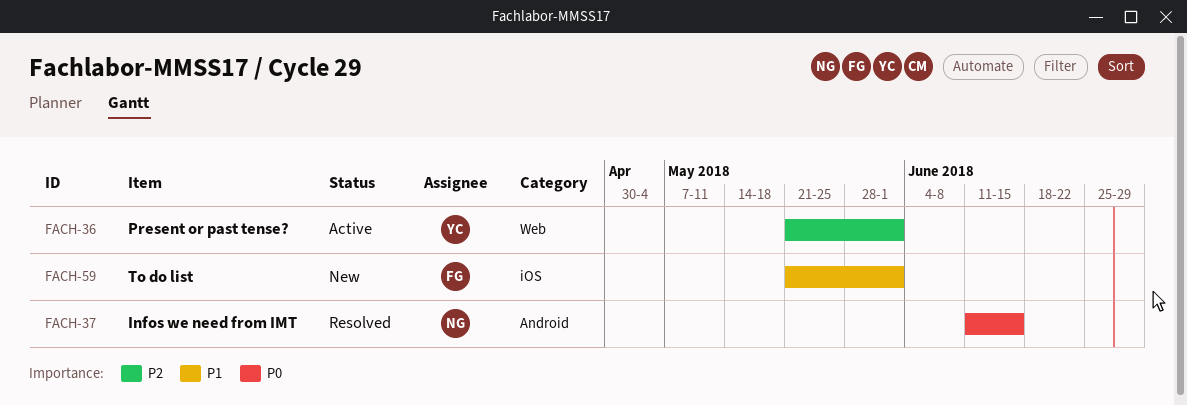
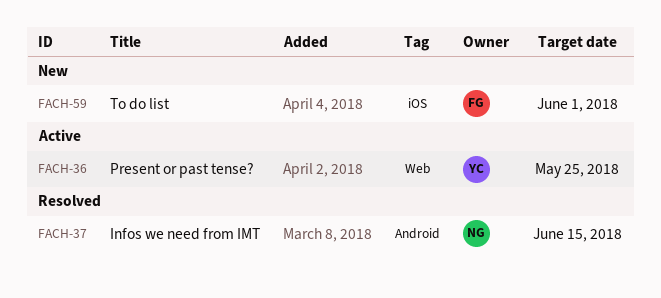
FACH-36, due: Jun 1 -> May 25

